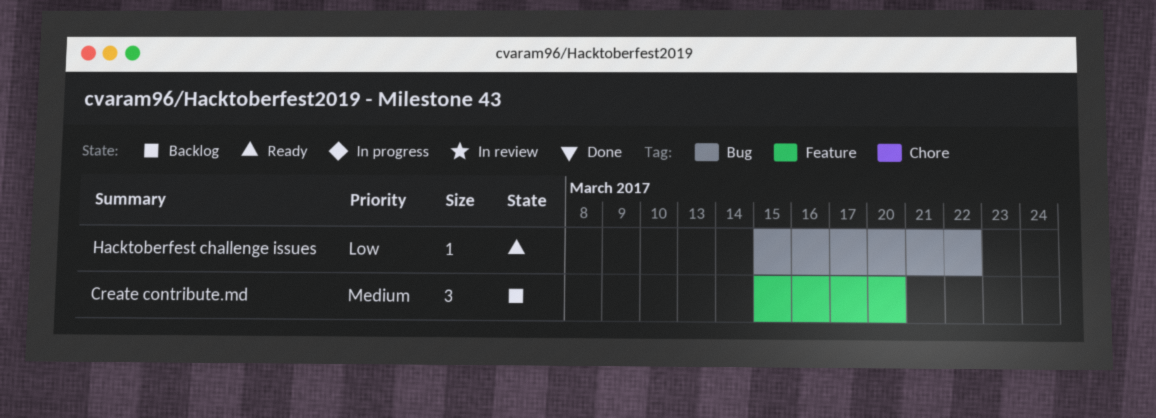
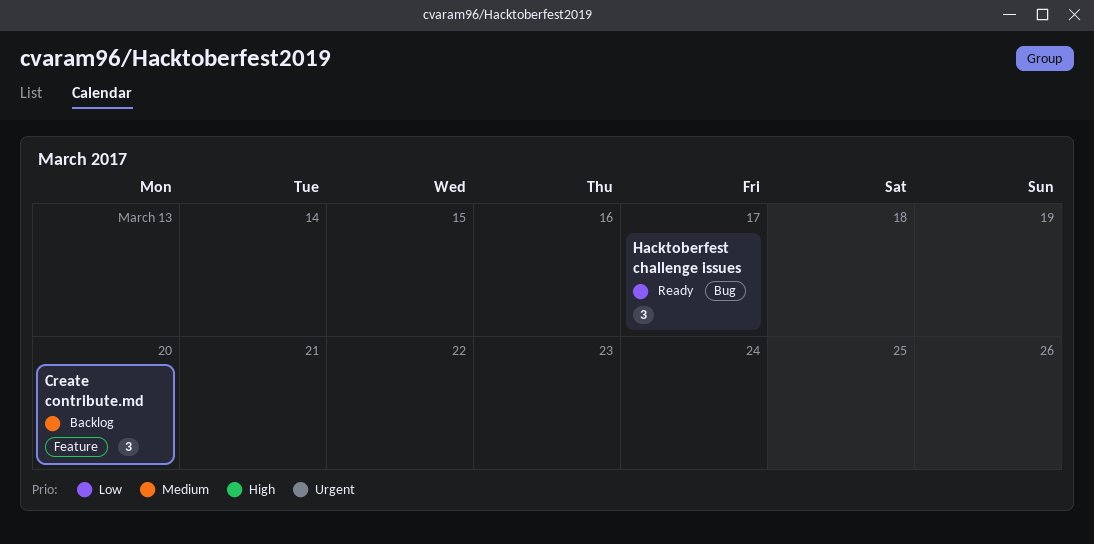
Hacktoberfest challenge issues, estimate: 1 -> 3
Hacktoberfest challenge issues, due: Mar 22 -> Mar 17

